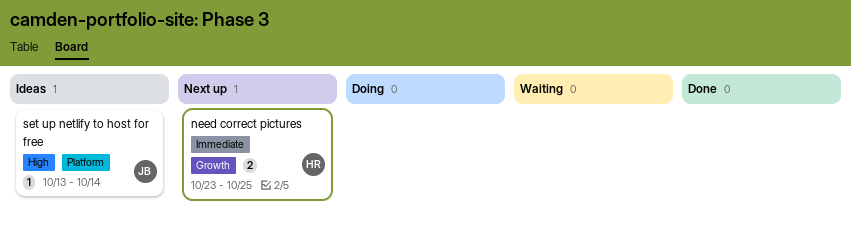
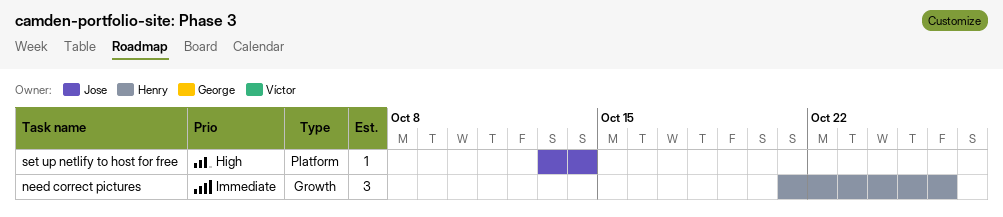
need correct pictures, estimate: 2 -> 3
need correct pictures, start: Oct 23 -> Oct 21
need correct pictures, due: Oct 25 -> Oct 26

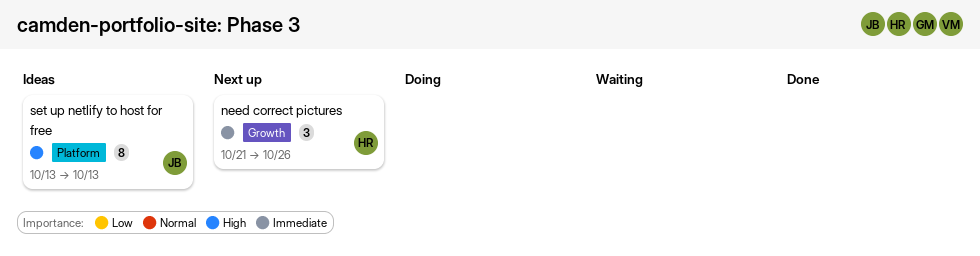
set up netlify to host for free, estimate: 1 -> 8
set up netlify to host for free, due: Oct 14 -> Oct 13

